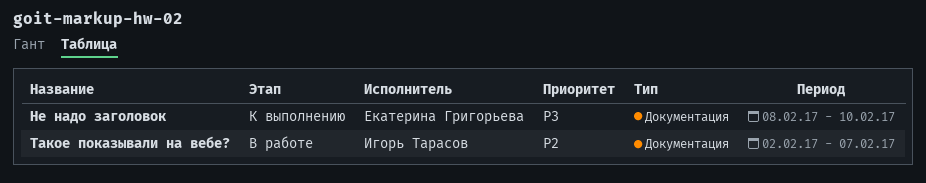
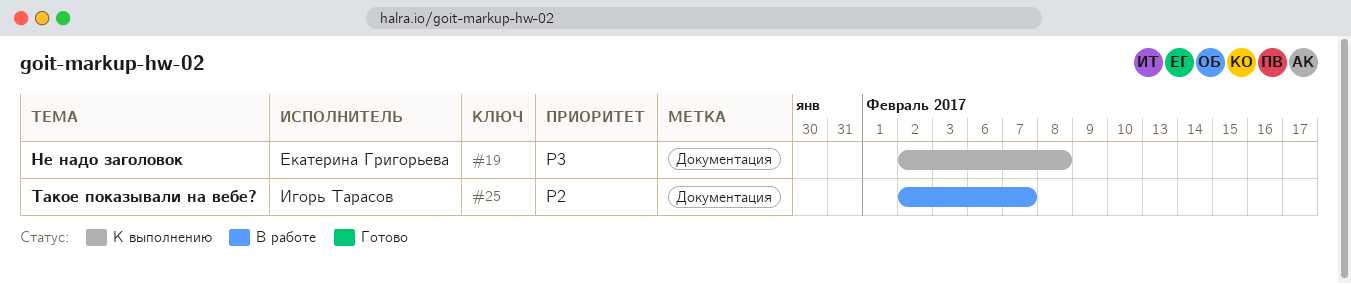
Не надо заголовок, start: Feb 8 -> Feb 2
Не надо заголовок, due: Feb 10 -> Feb 8

